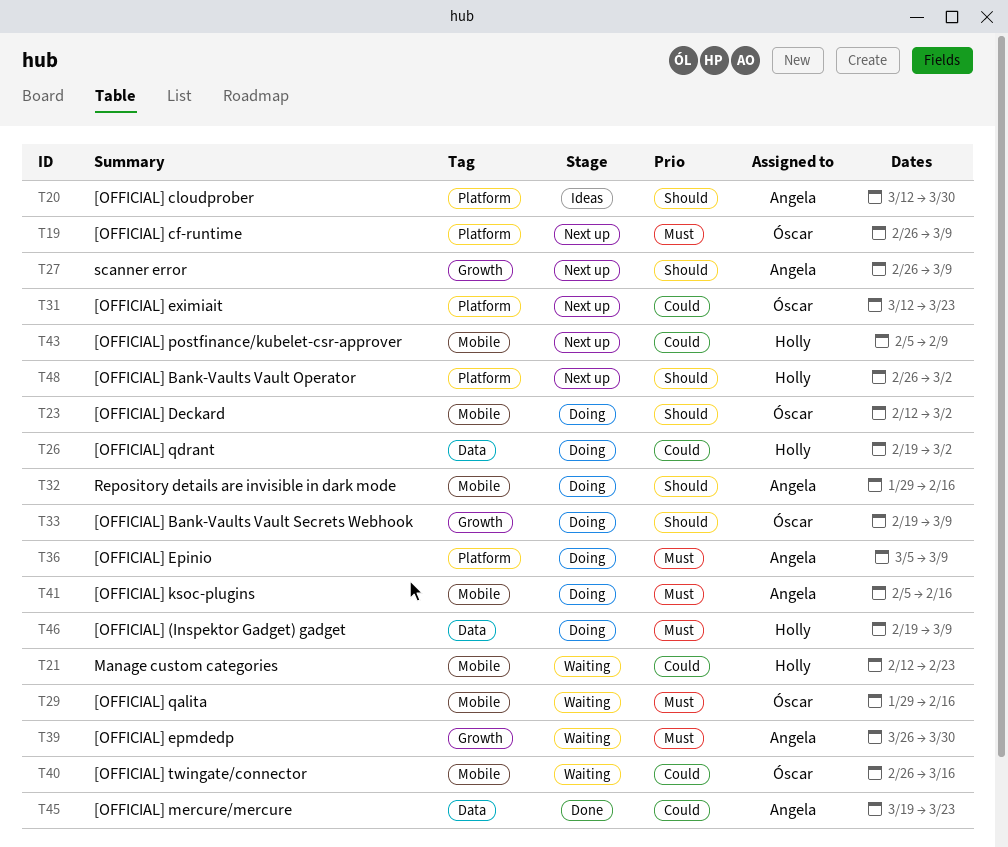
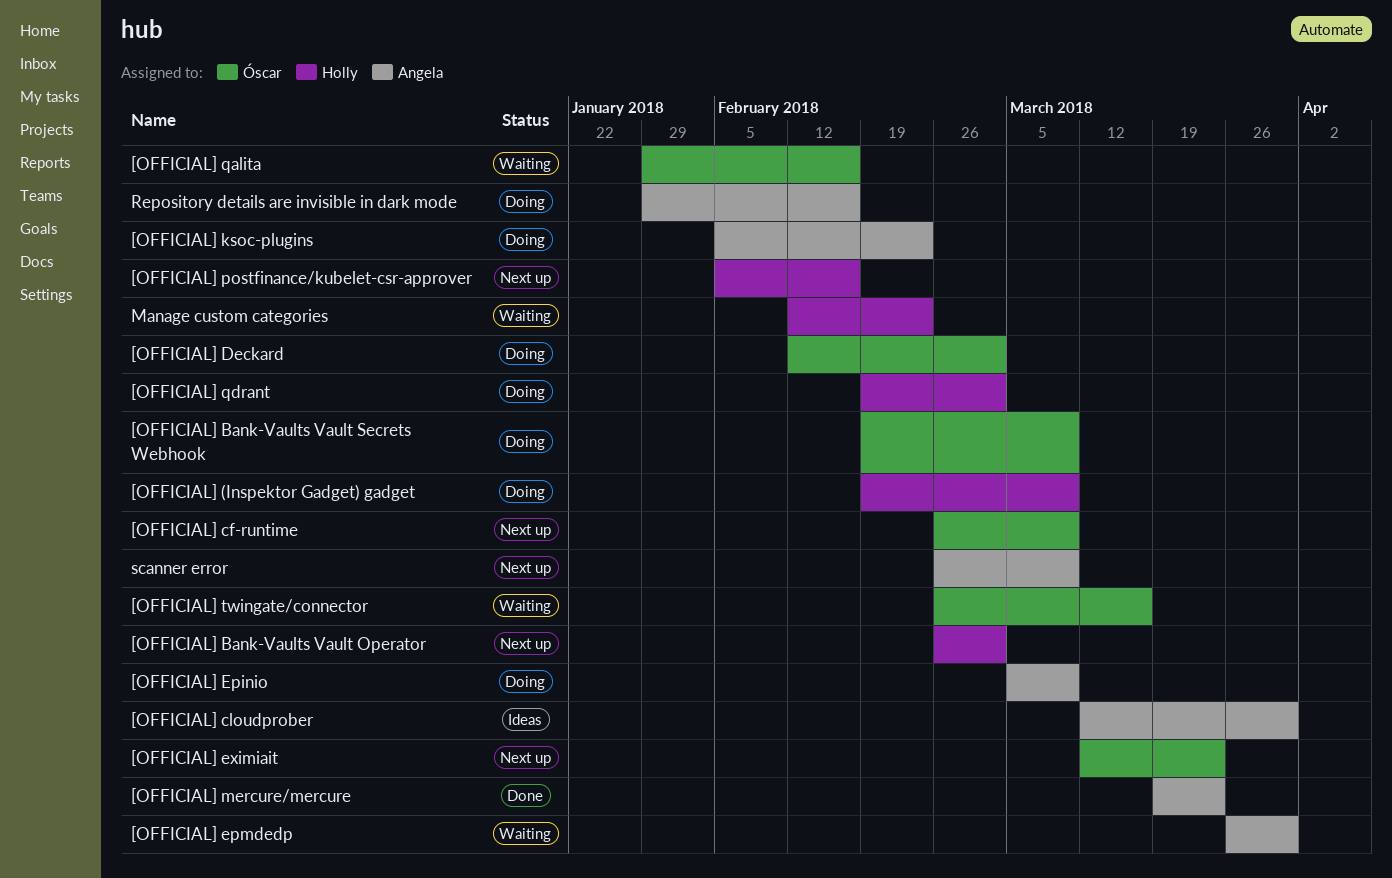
[OFFICIAL] ksoc-plugins, due: Feb 16 -> Feb 23
[OFFICIAL] postfinance/kubelet-csr-approver, due: Feb 9 -> Feb 16

